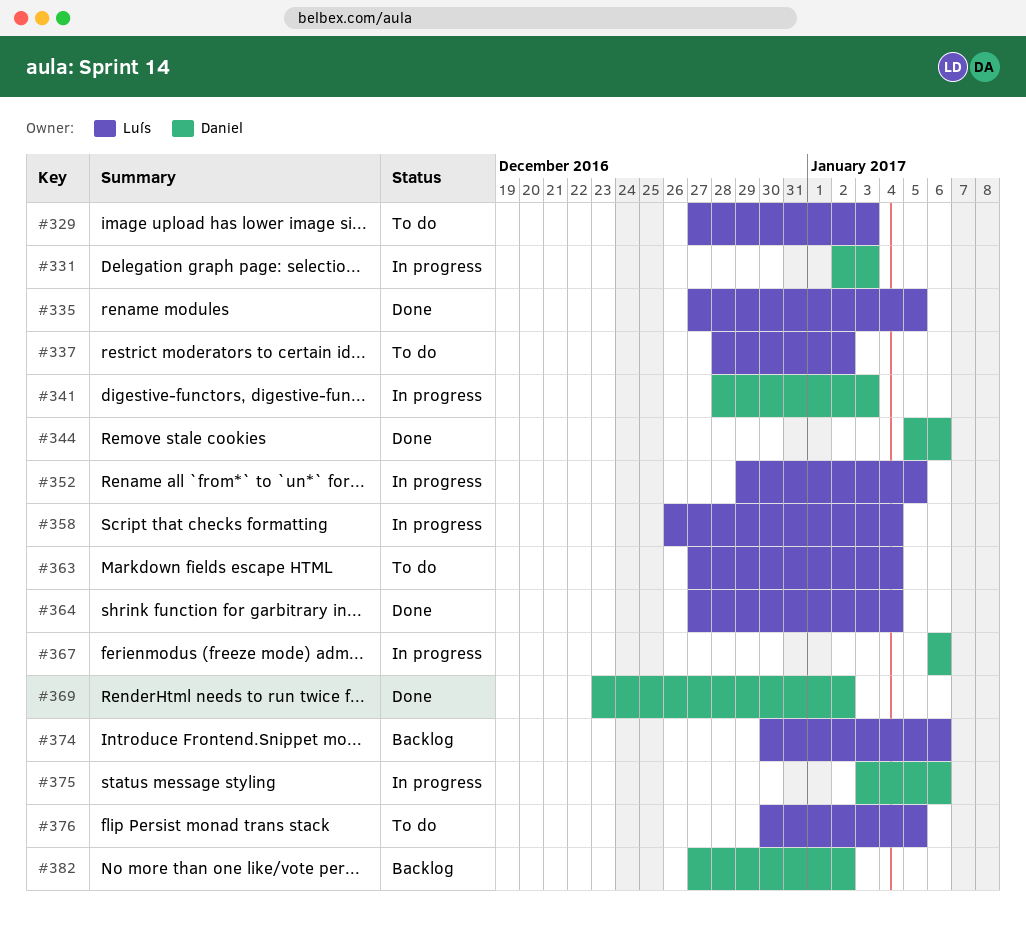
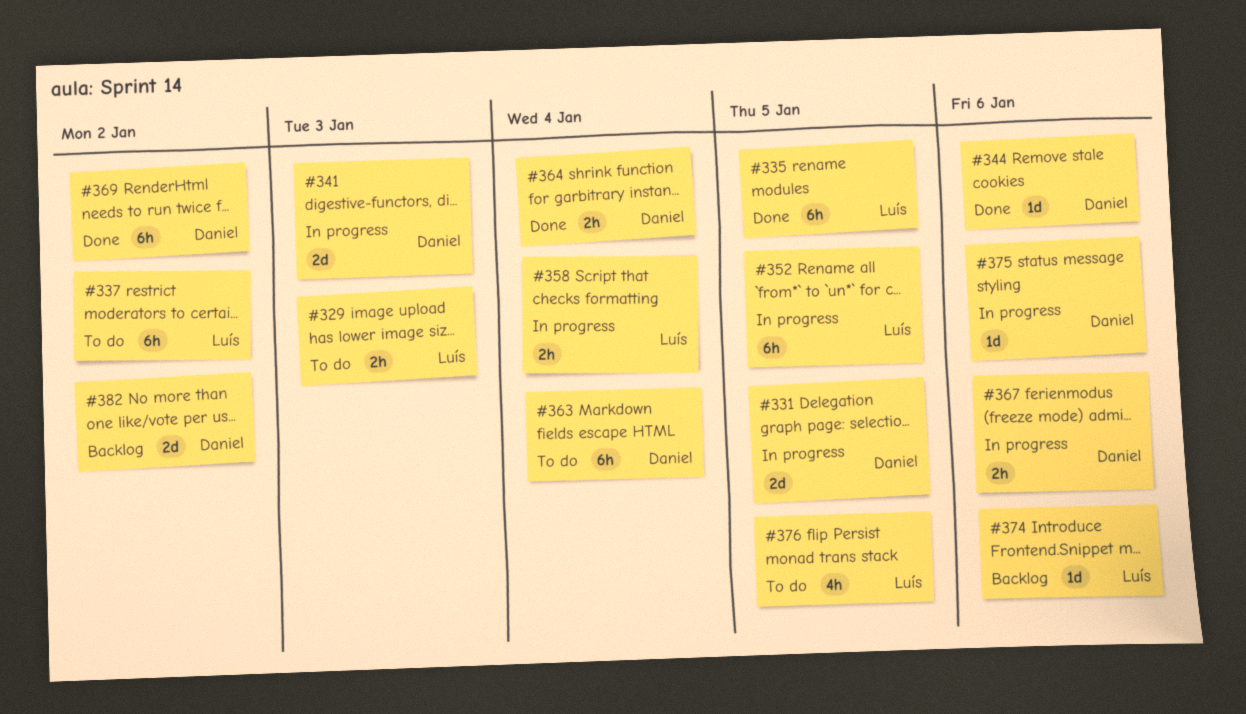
#331, due: Jan 3 -> Jan 5
#363, owner: Luís -> Daniel
#364, owner: Luís -> Daniel

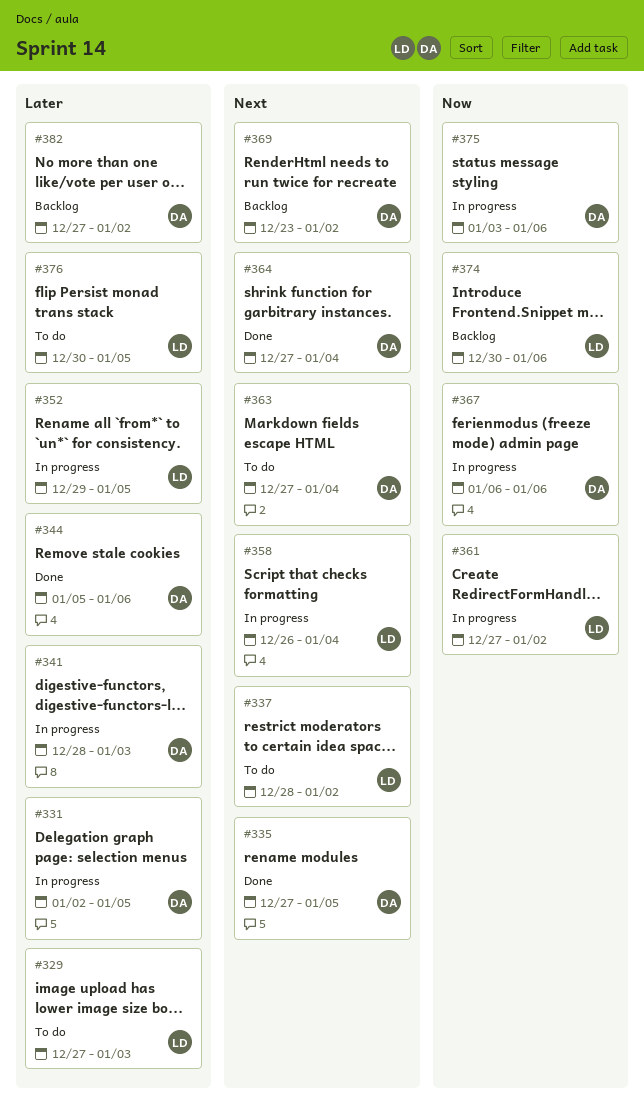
#335, owner: Luís -> Daniel
#361: none -> present
#369, status: Done -> Backlog

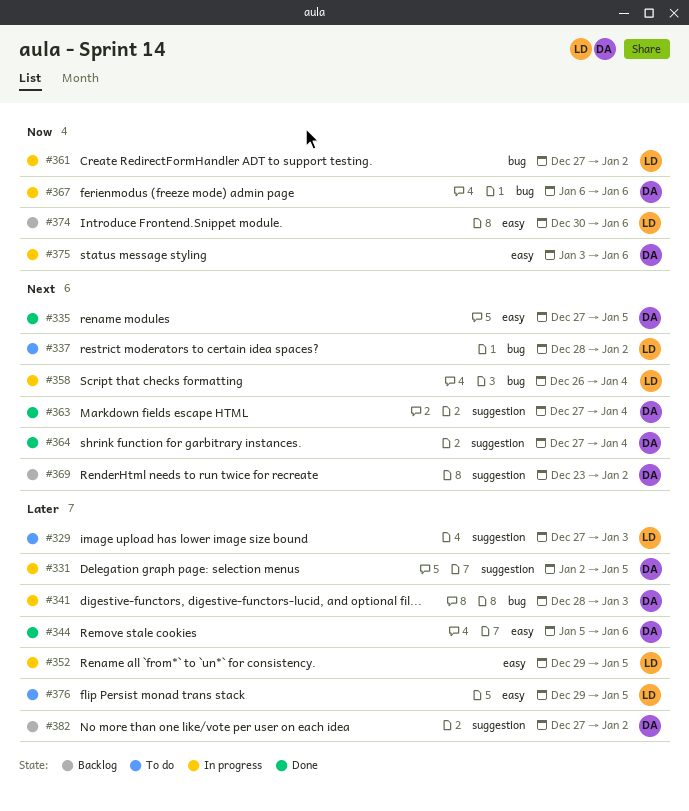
#363, status: To do -> Done
#376, start: Dec 30 -> Dec 29

